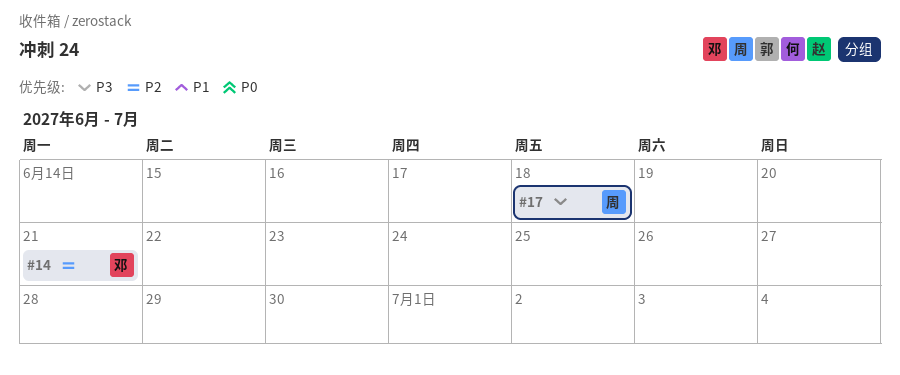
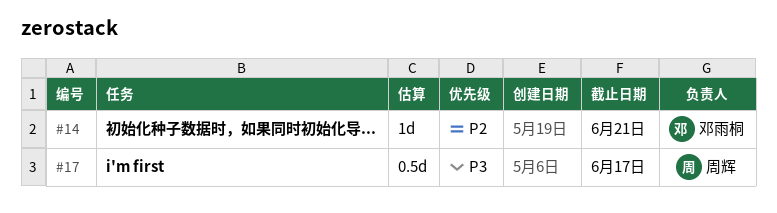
#17, due: Jun 18 -> Jun 17

